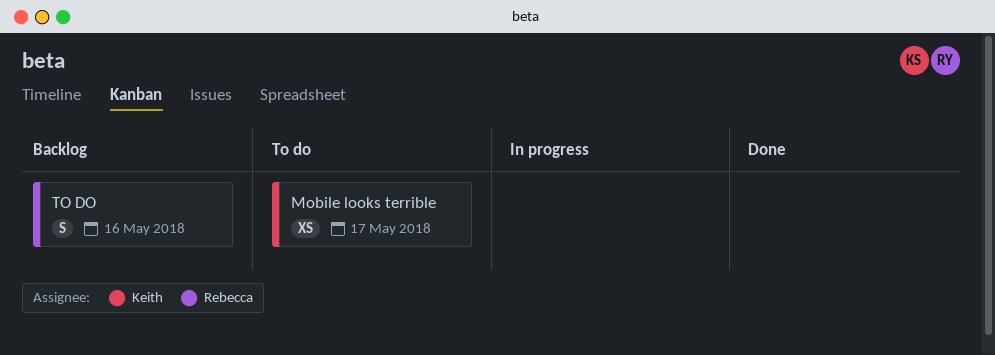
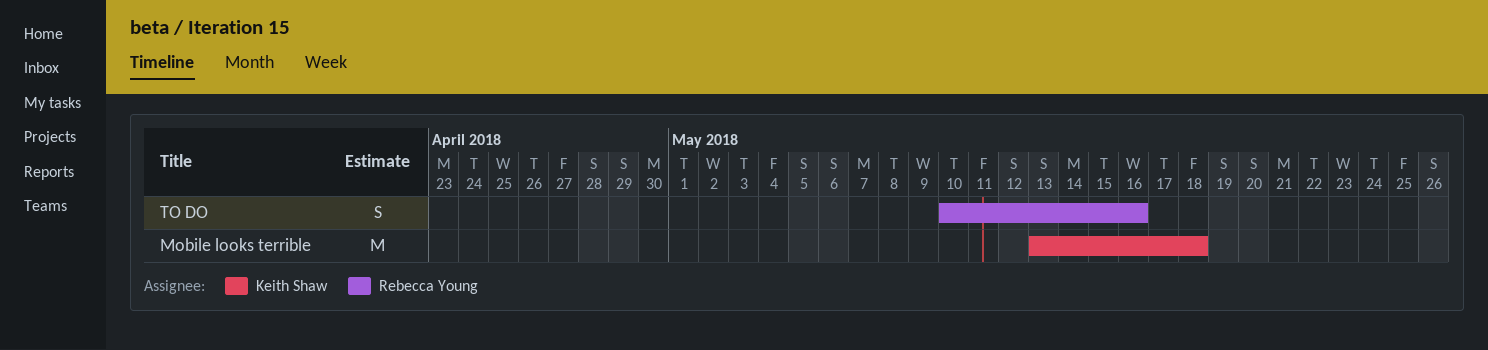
Mobile looks terrible, estimate: XS -> M
Mobile looks terrible, due: May 17 -> May 18

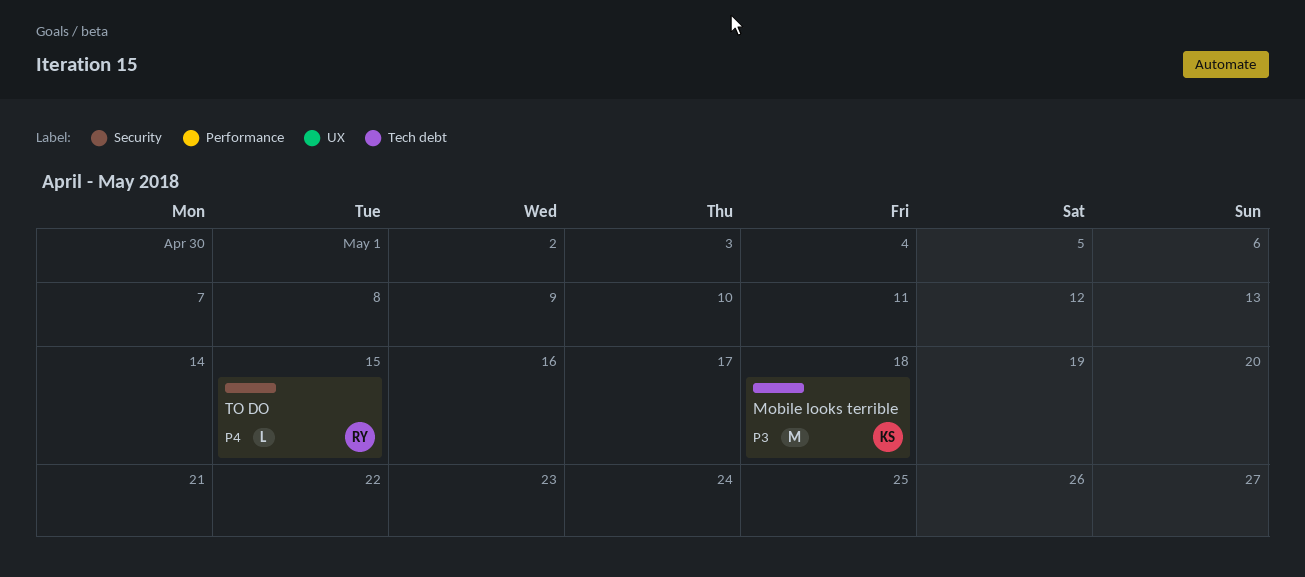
TO DO, estimate: S -> L
TO DO, due: May 16 -> May 15

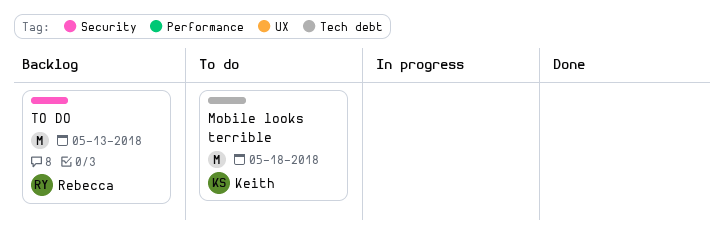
TO DO, estimate: L -> M
TO DO, due: May 15 -> May 13

